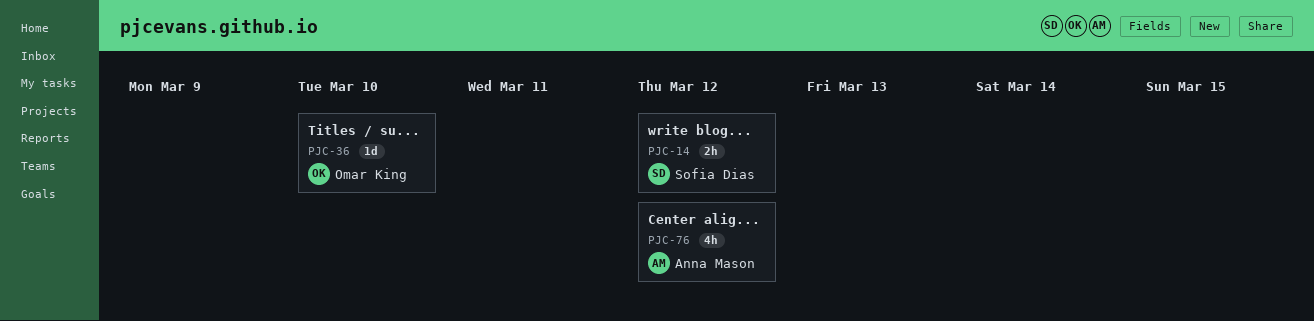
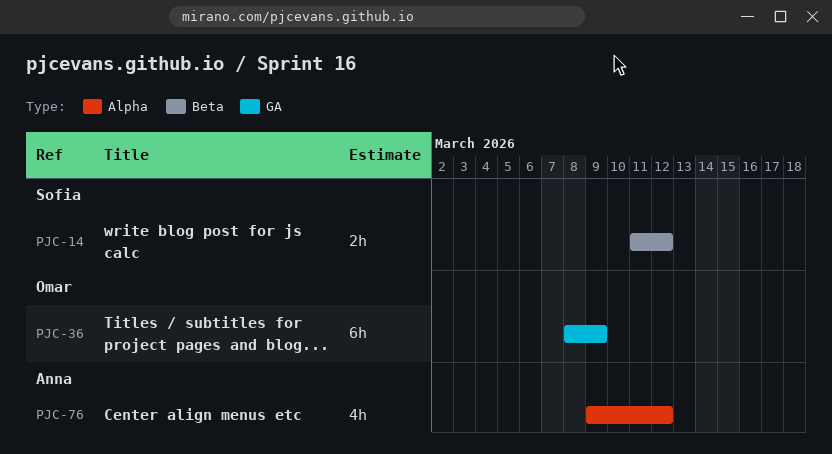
PJC-36, estimate: 1d -> 6h
PJC-36, due: Mar 10 -> Mar 9

